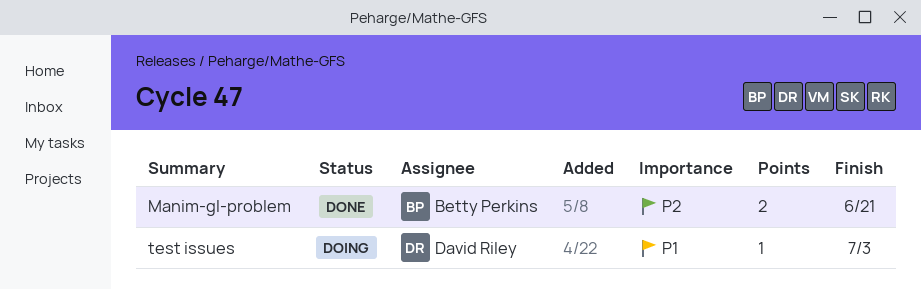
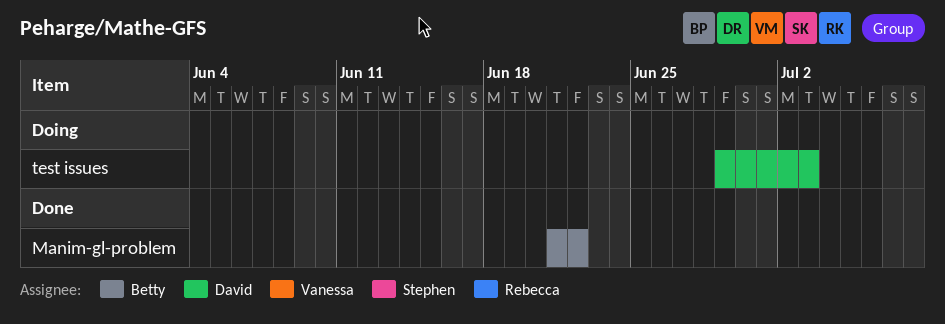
Manim-gl-problem, due: Jun 21 -> Jun 22

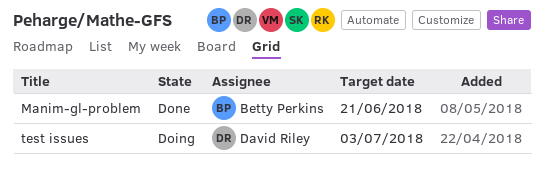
Manim-gl-problem, due: Jun 22 -> Jun 21

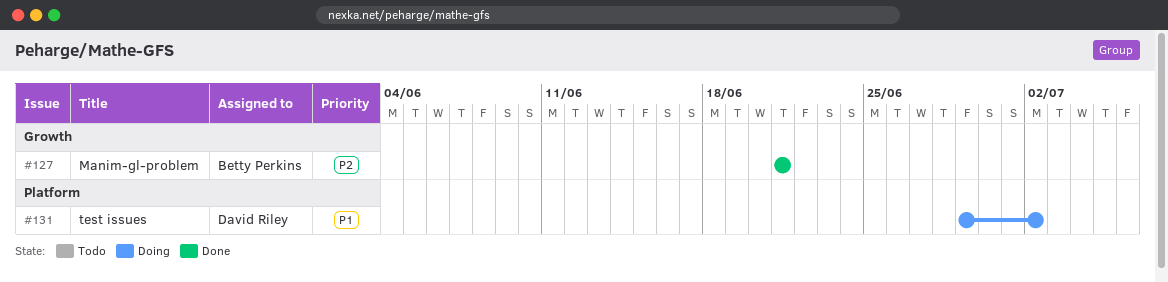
test issues, due: Jul 3 -> Jul 2

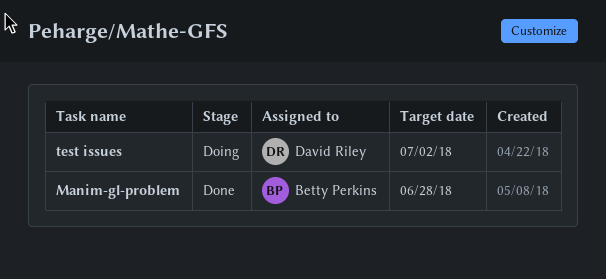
Manim-gl-problem, due: Jun 21 -> Jun 28

